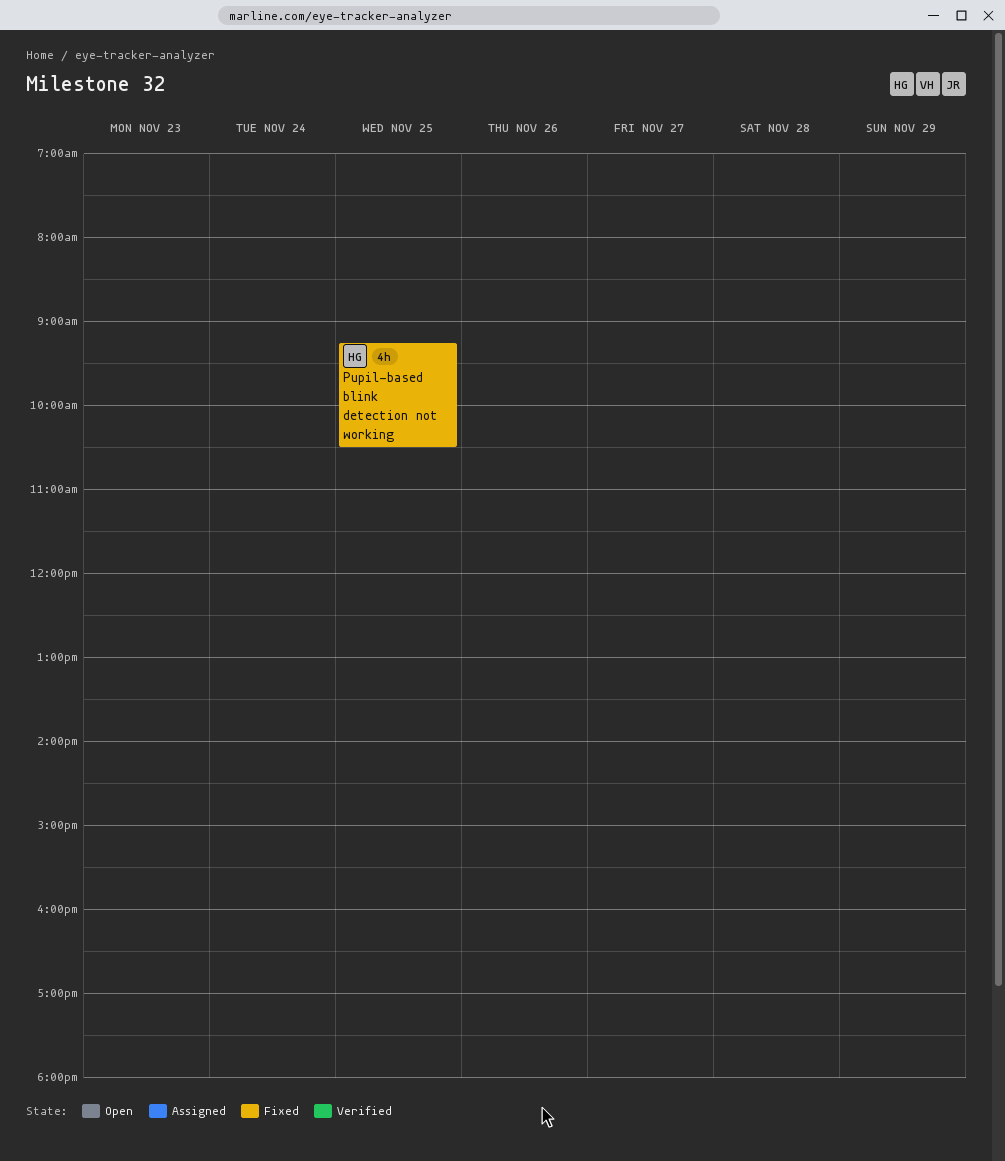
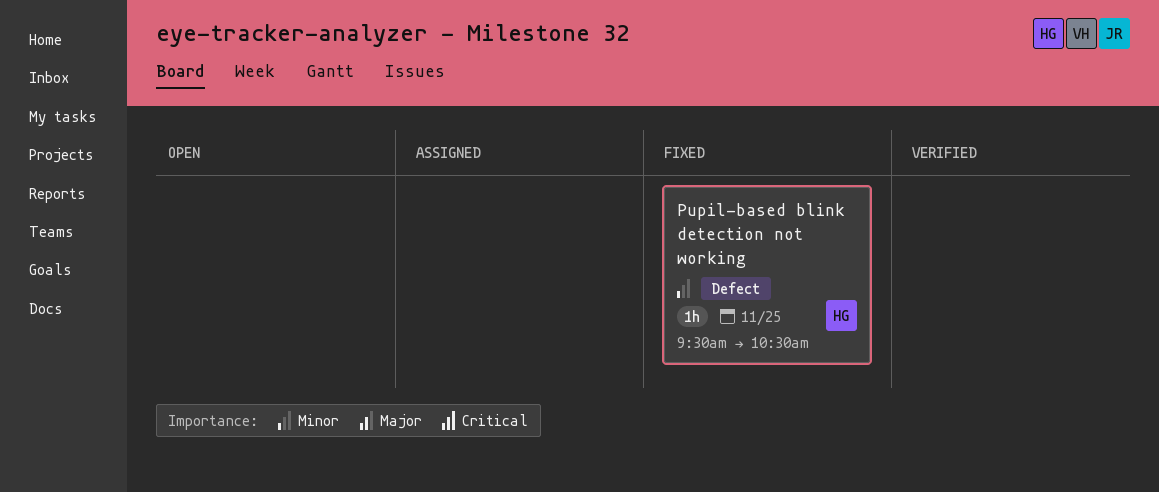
Pupil-based blink detection not working, estimate: 4h -> 1h
Pupil-based blink detection not working, begins: 09:15 -> 09:30

